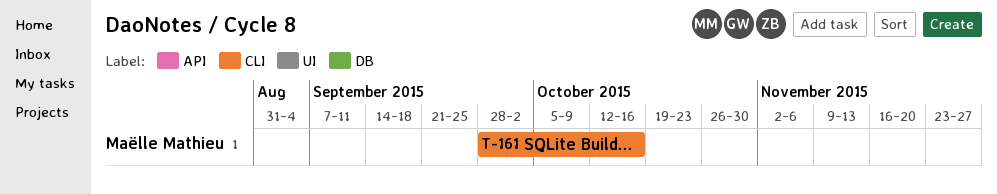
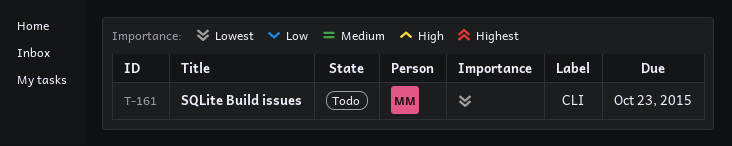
T-161, due: Oct 16 -> Oct 23

